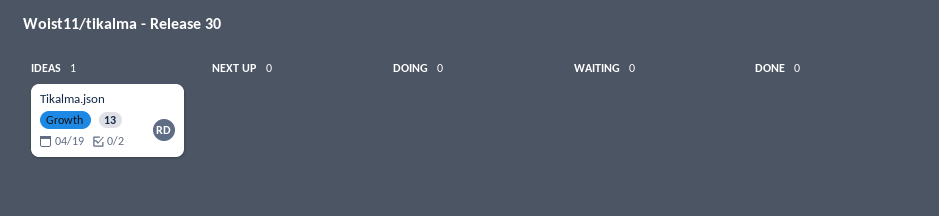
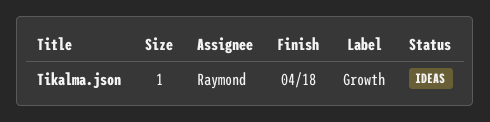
Tikalma.json, estimate: 13 -> 1
Tikalma.json, due: Apr 19 -> Apr 18

